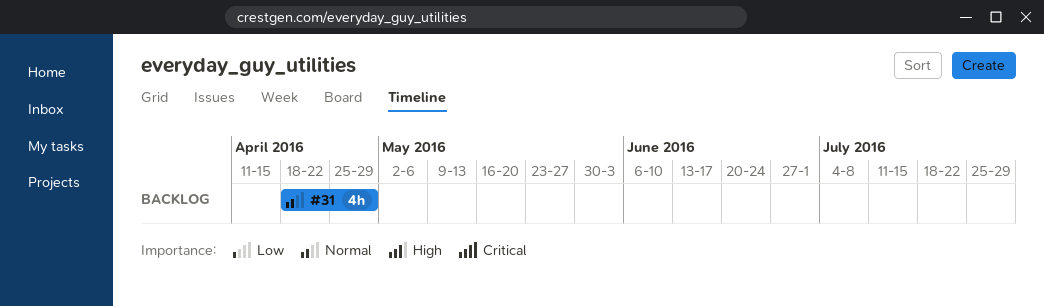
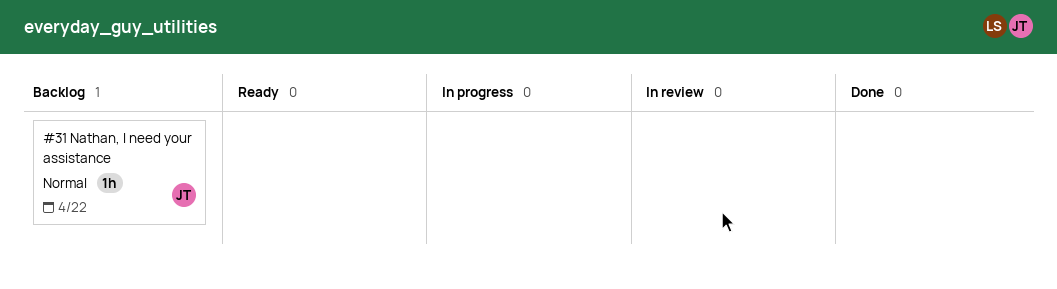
#31, estimate: 4h -> 1h
#31, due: Apr 29 -> Apr 22

